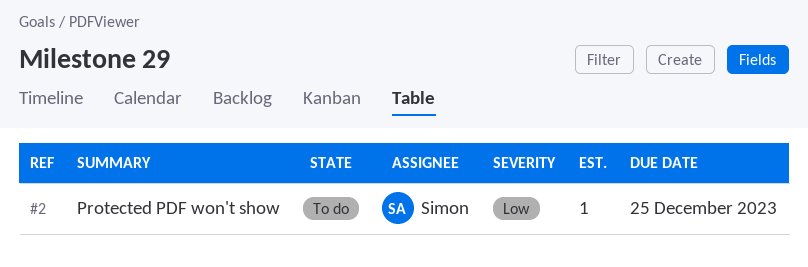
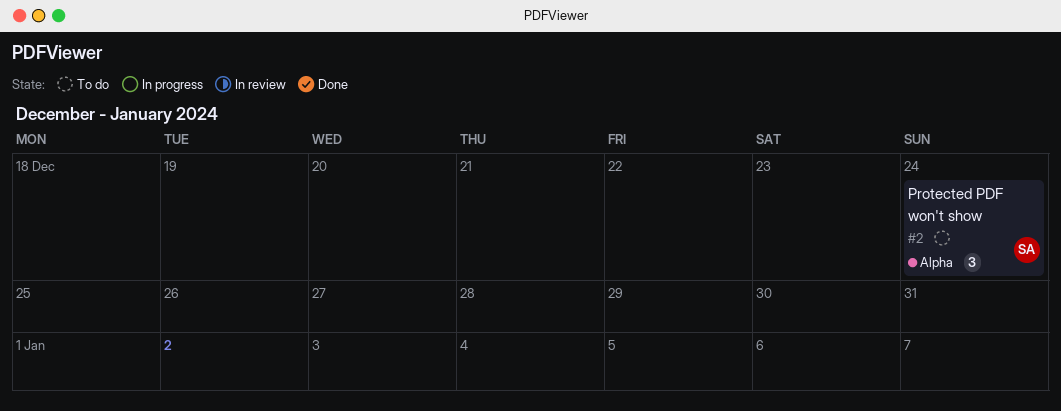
#2, estimate: 1 -> 3
#2, due: Dec 25 -> Dec 24

